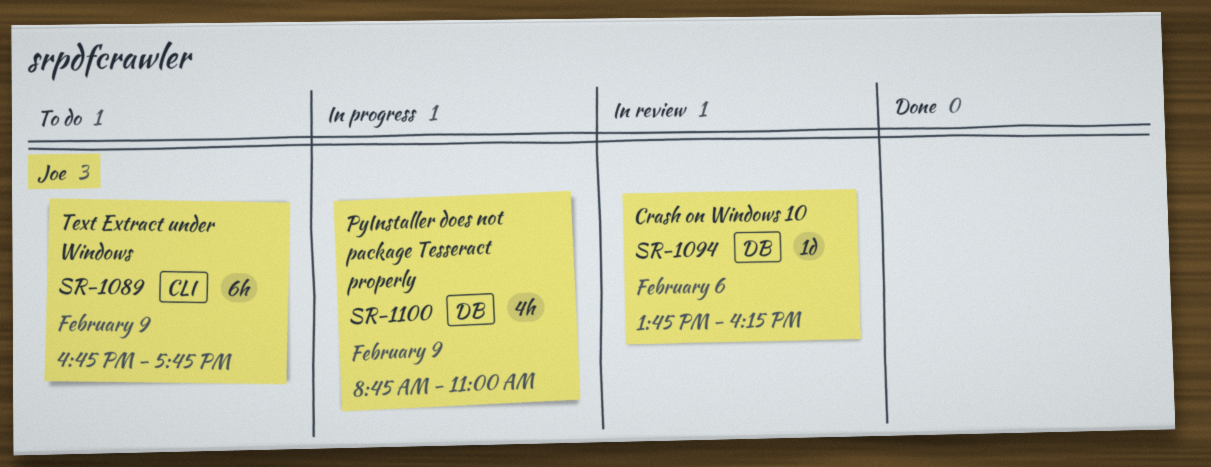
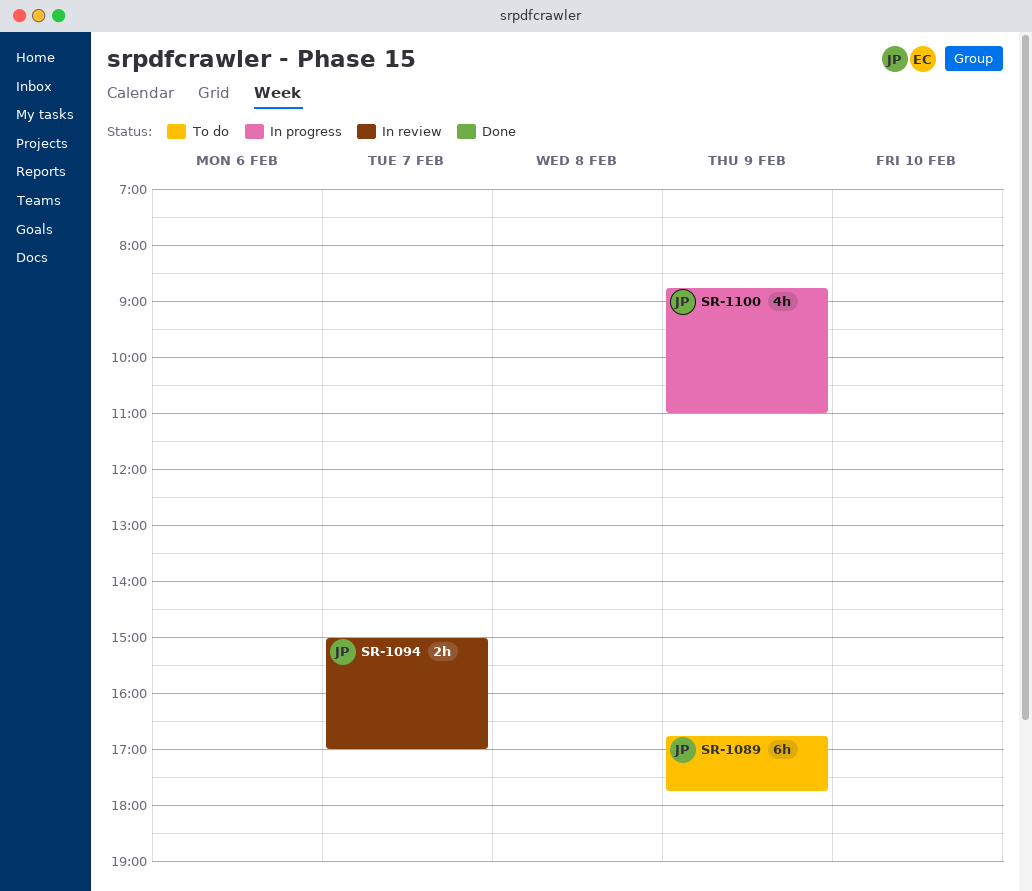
SR-1094, estimate: 1d -> 2h
SR-1094, day: Feb 6 -> Feb 7
SR-1094, begins: 13:45 -> 15:00
SR-1094, ends: 16:15 -> 17:00

